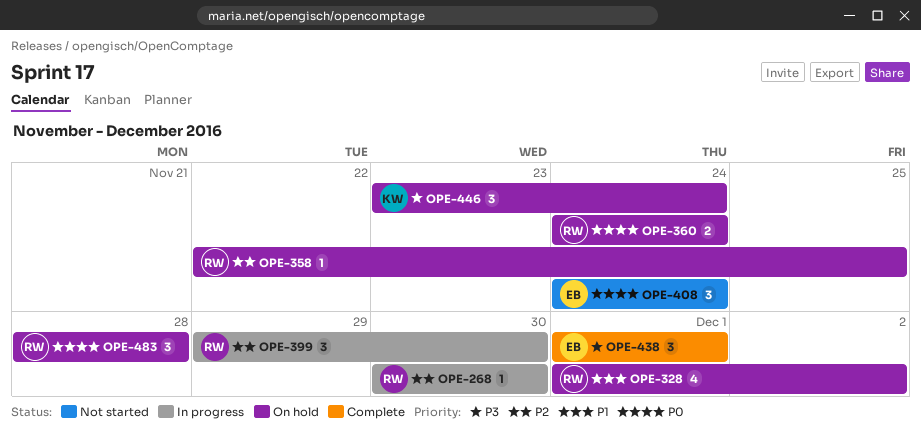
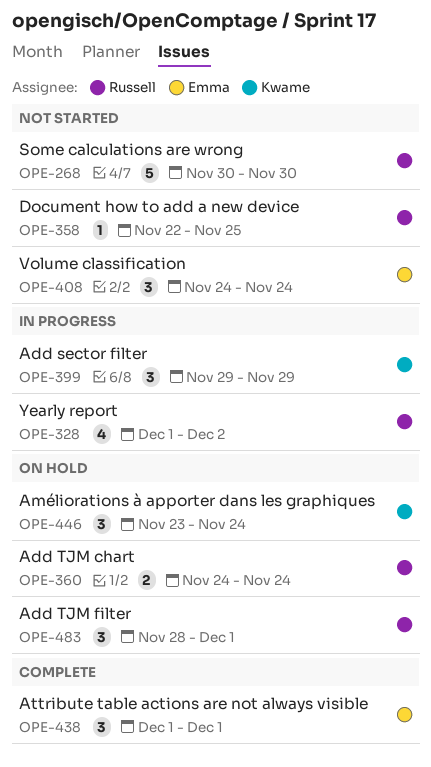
OPE-268, status: In progress -> Not started
OPE-268, estimate: 1 -> 5
OPE-328, status: On hold -> In progress
OPE-358, status: On hold -> Not started
OPE-399, owner: Russell -> Kwame
OPE-399, due: Nov 30 -> Nov 29
OPE-483, due: Nov 28 -> Dec 1

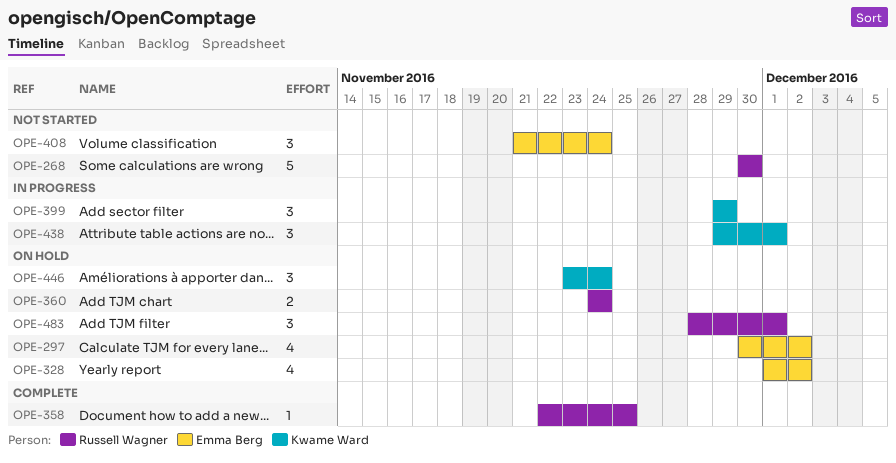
OPE-297: none -> present
OPE-328, status: In progress -> On hold
OPE-328, owner: Russell Wagner -> Emma Berg
OPE-358, status: Not started -> Complete
OPE-408, start: Nov 24 -> Nov 21
OPE-438, status: Complete -> In progress
OPE-438, owner: Emma Berg -> Kwame Ward
OPE-438, start: Dec 1 -> Nov 29

